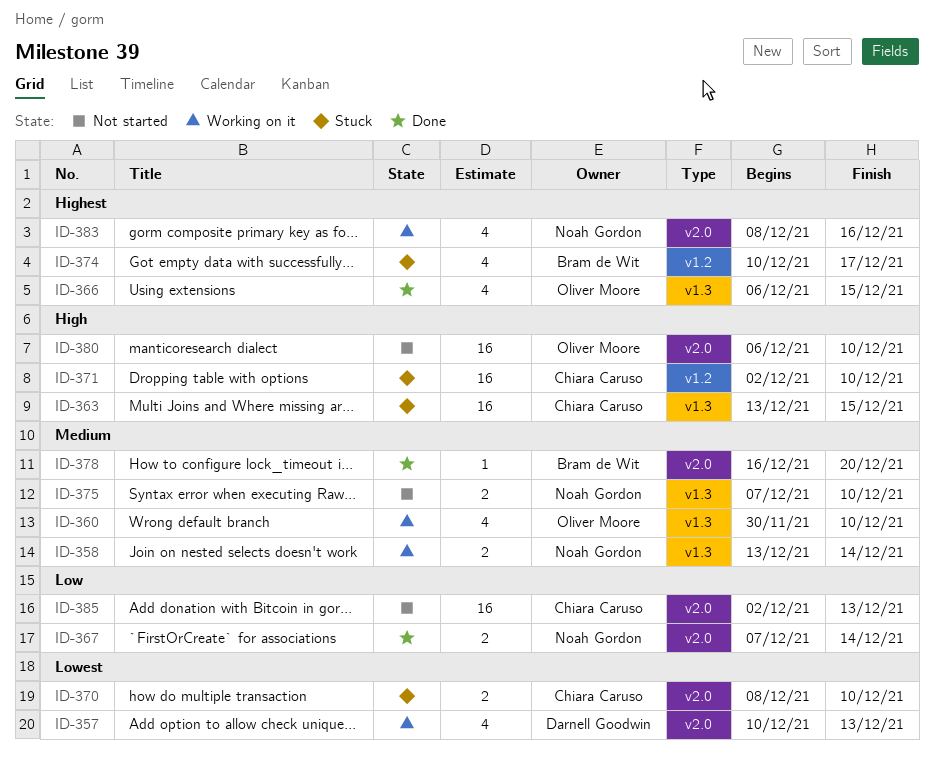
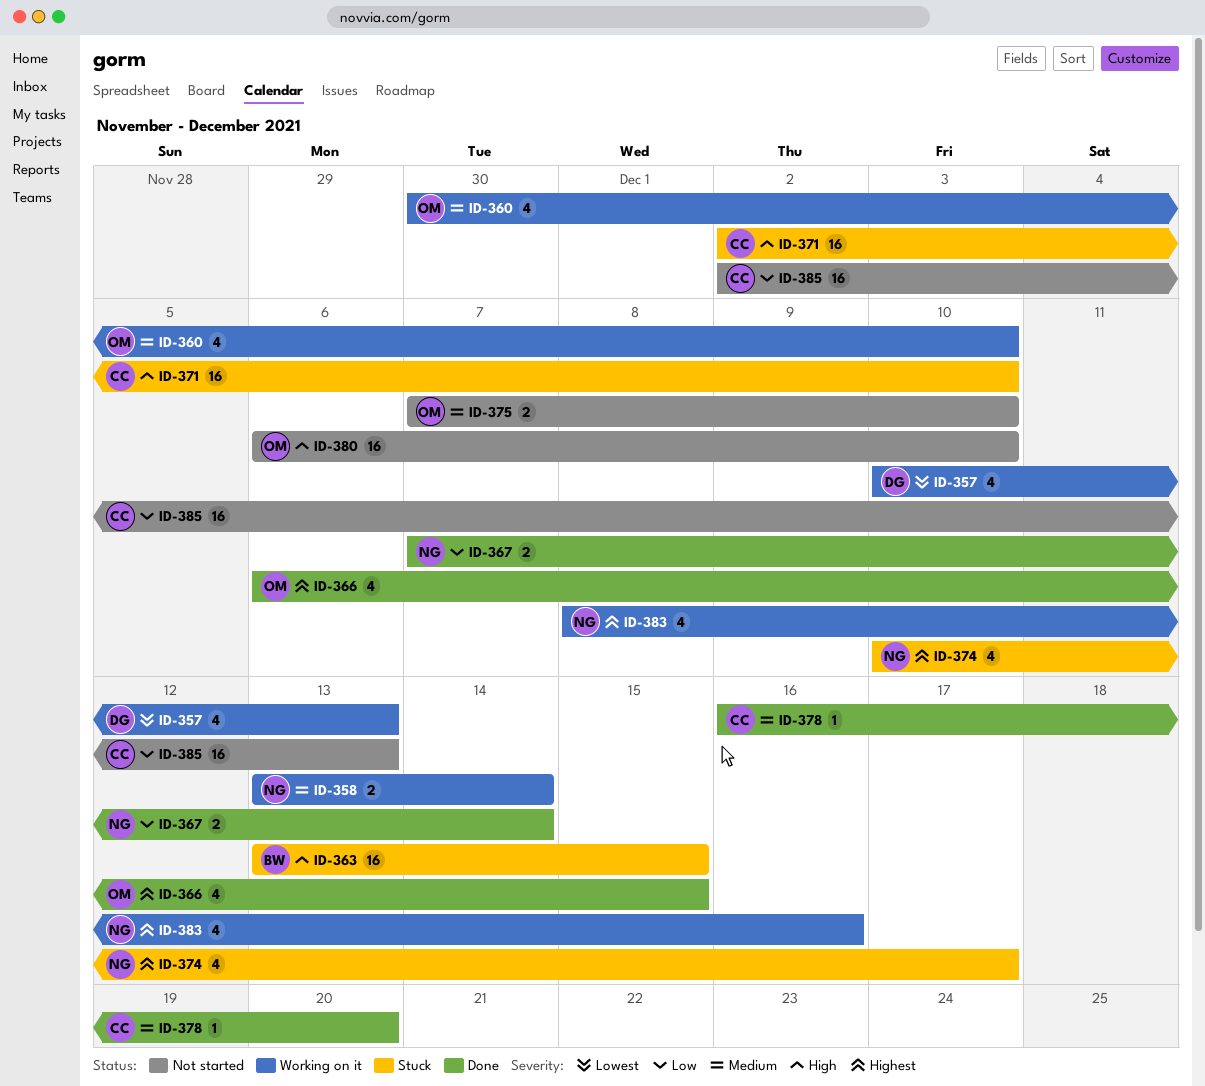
ID-363, owner: Chiara Caruso -> Bram de Wit
ID-370: present -> none
ID-374, owner: Bram de Wit -> Noah Gordon
ID-375, owner: Noah Gordon -> Oliver Moore
ID-378, owner: Bram de Wit -> Chiara Caruso

